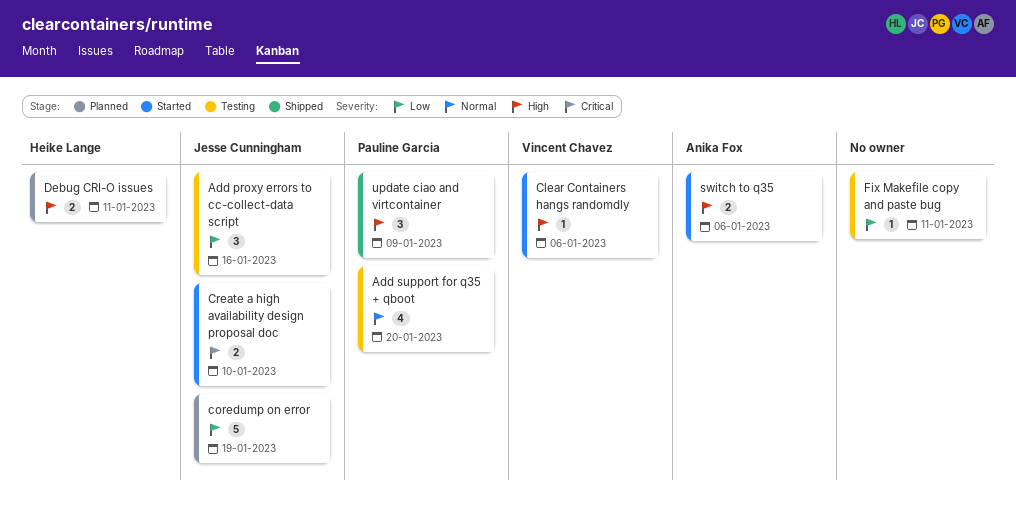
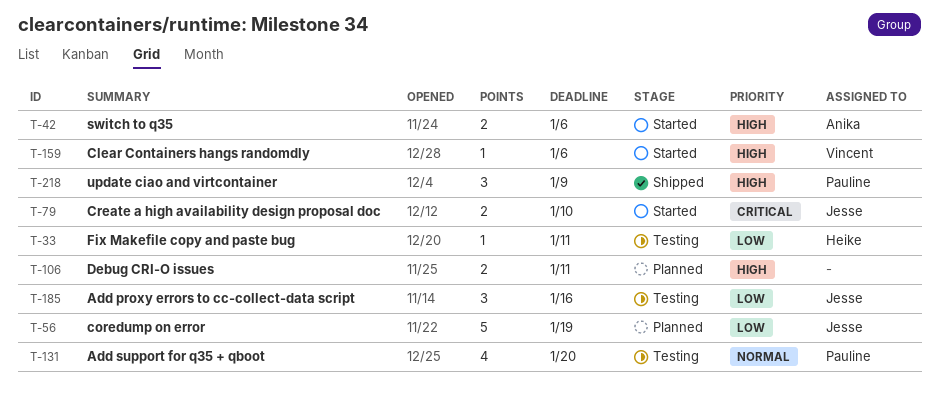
Debug CRI-O issues, owner: Heike Lange -> none
Fix Makefile copy and paste bug, owner: none -> Heike Lange

